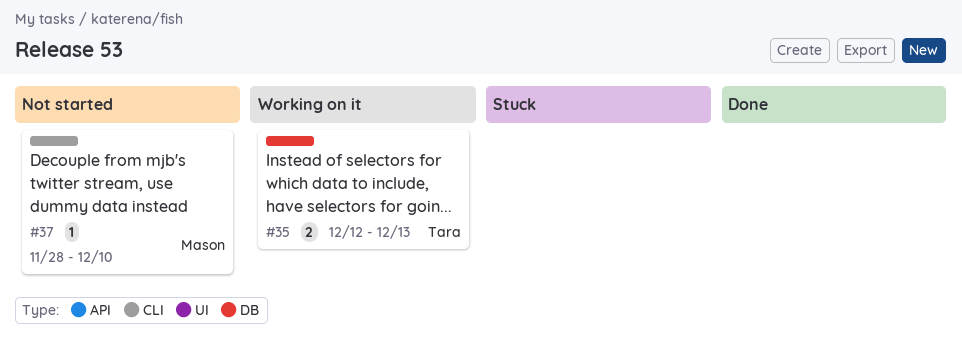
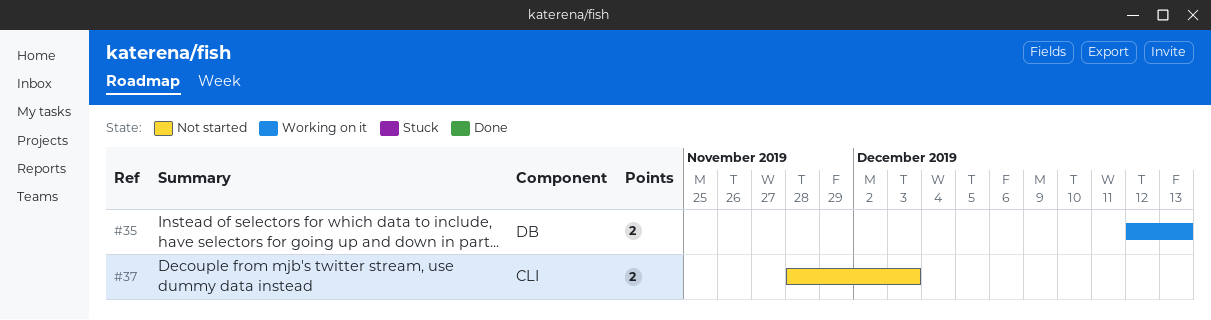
#37, estimate: 1 -> 2
#37, due: Dec 10 -> Dec 3

